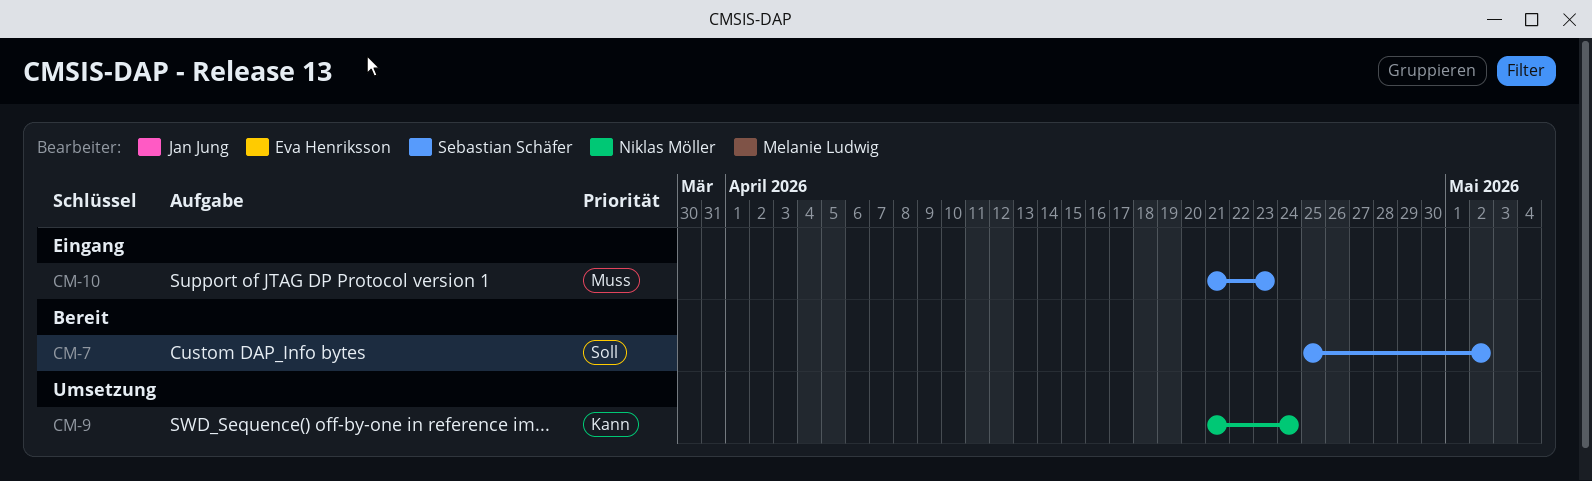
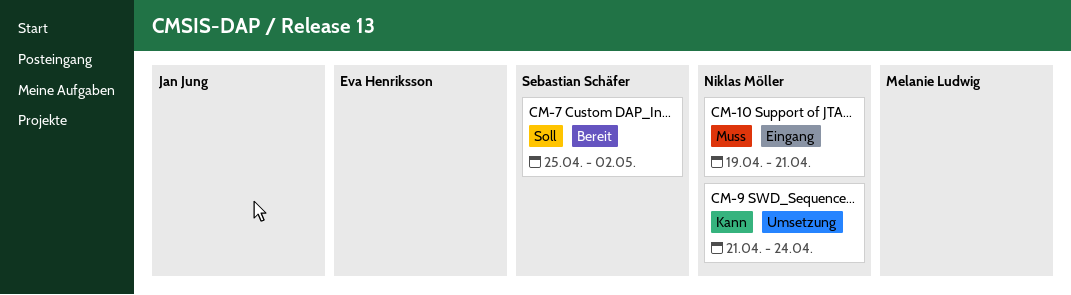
CM-10, owner: Sebastian Schäfer -> Niklas Möller
CM-10, start: Apr 21 -> Apr 19
CM-10, due: Apr 23 -> Apr 21

